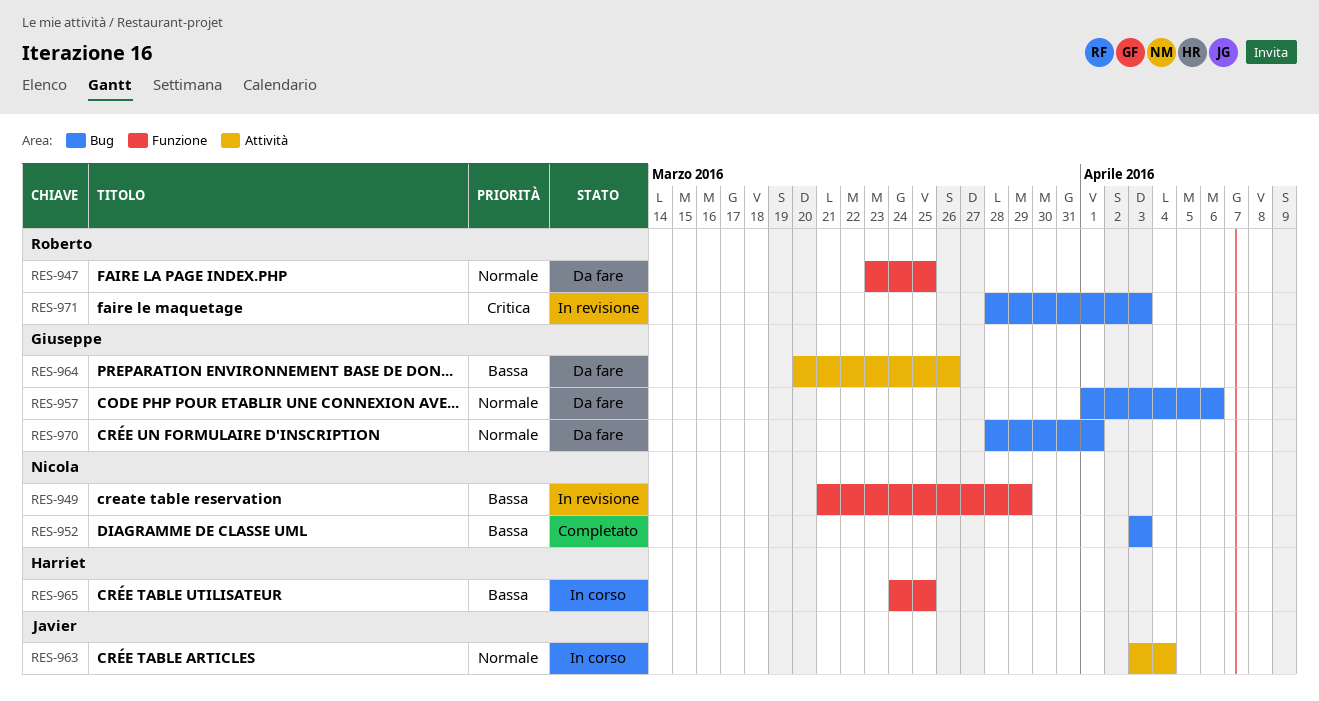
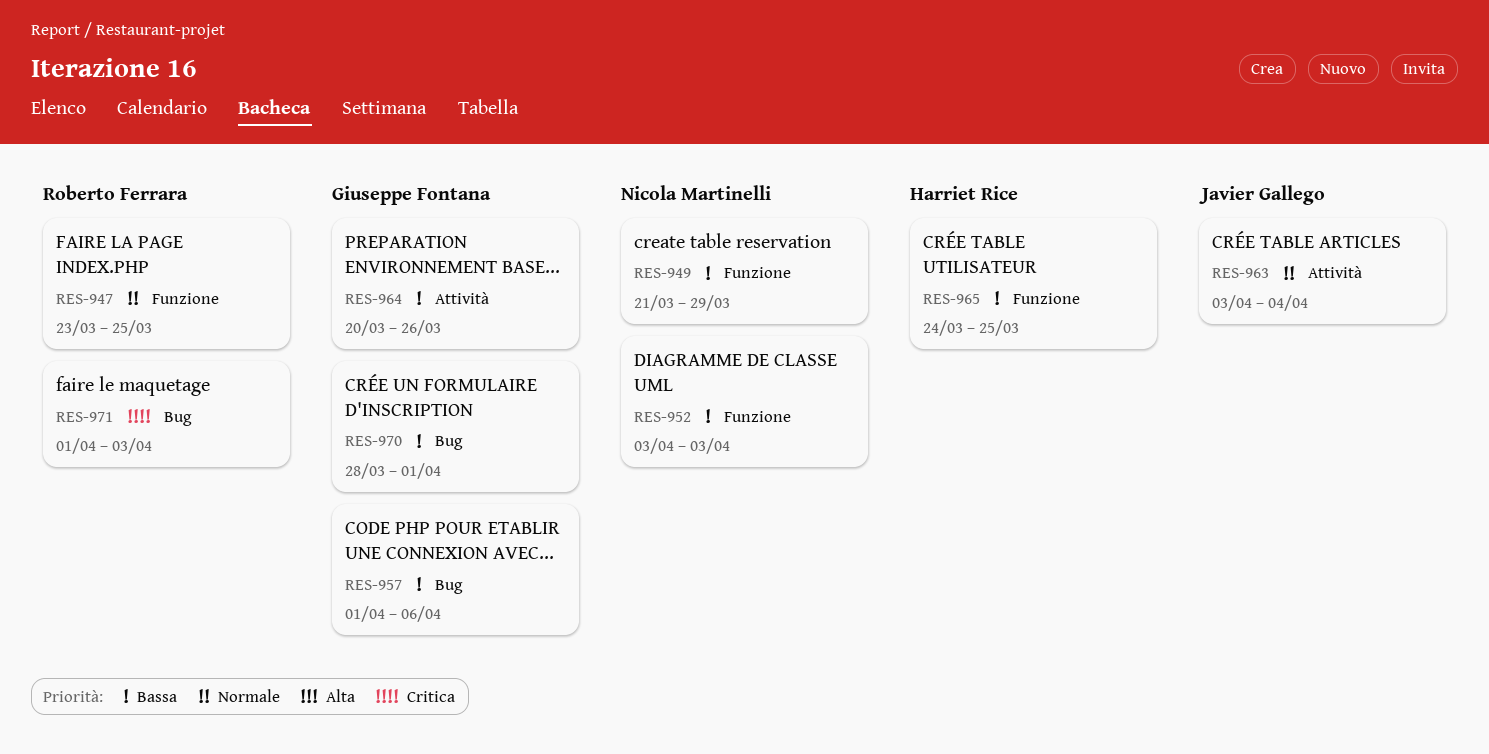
RES-952, label: Bug -> Funzione
RES-957, priority: Normale -> Bassa
RES-970, priority: Normale -> Bassa
RES-971, start: Mar 28 -> Apr 1

